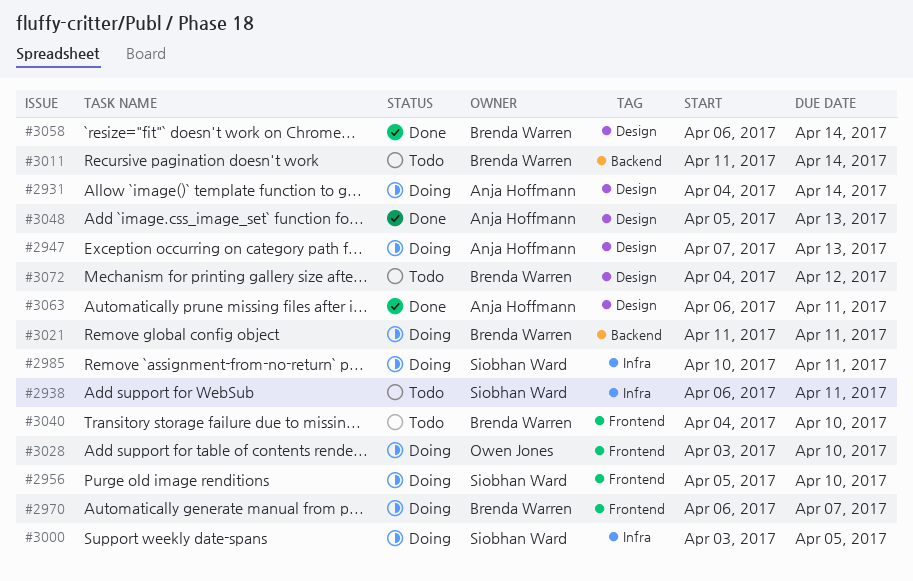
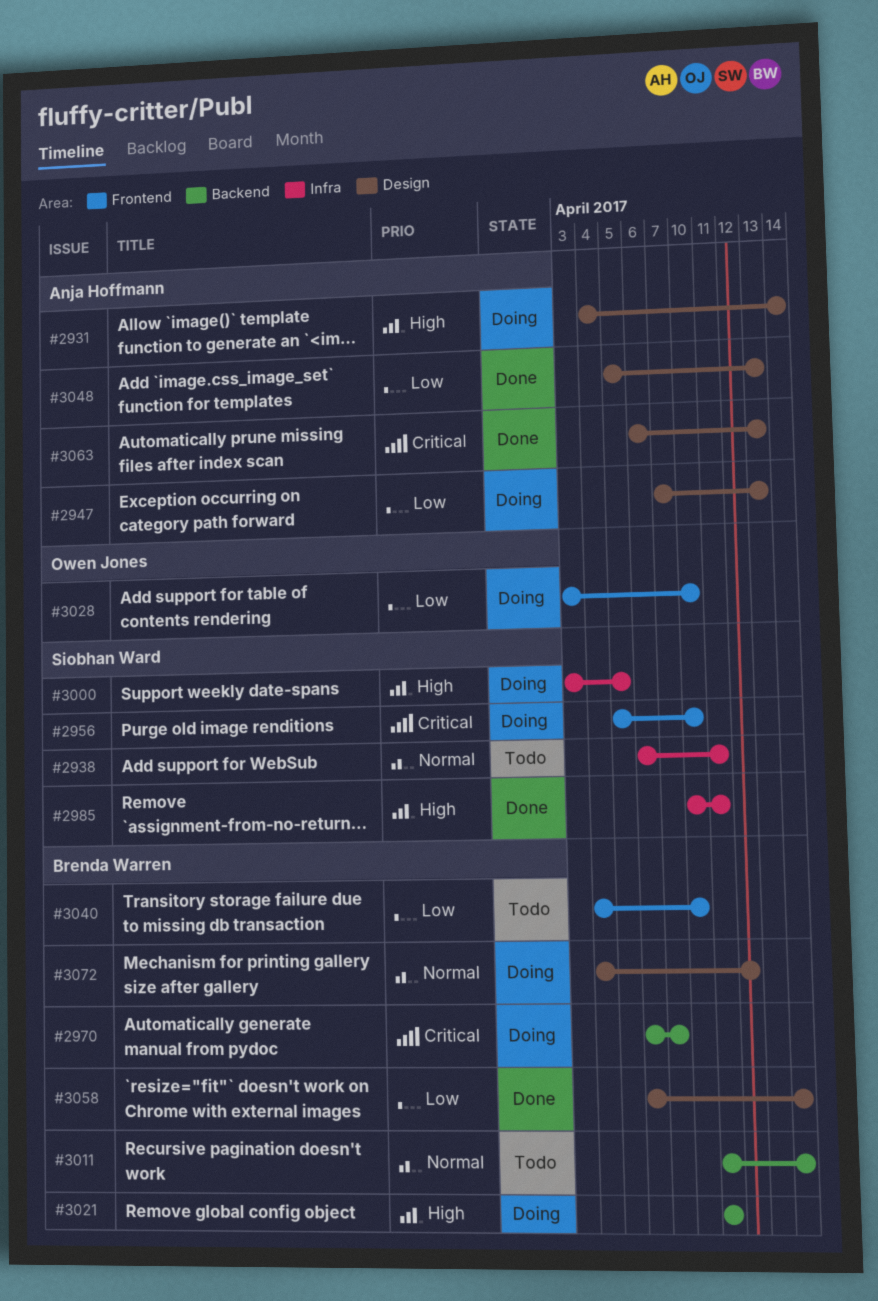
#2970, label: Frontend -> Backend
#2985, status: Doing -> Done
#3063, due: Apr 11 -> Apr 13
#3072, status: Todo -> Doing

